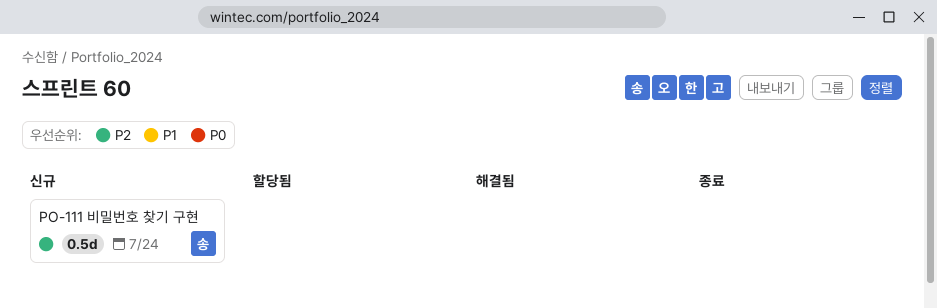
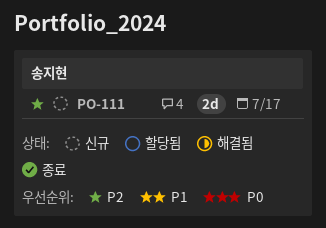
PO-111, estimate: 0.5d -> 2d
PO-111, due: Jul 24 -> Jul 17

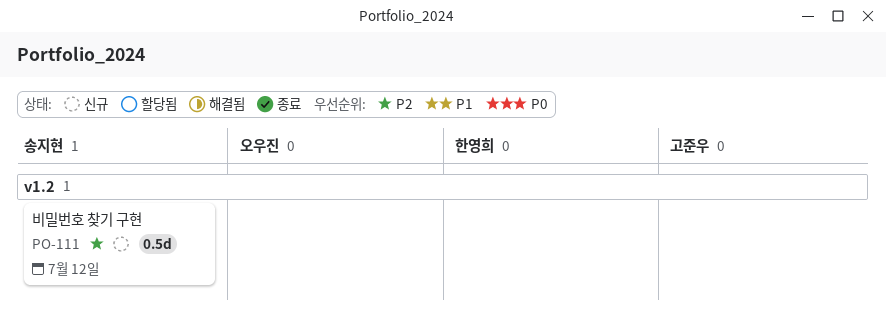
PO-111, estimate: 2d -> 0.5d
PO-111, due: Jul 17 -> Jul 12

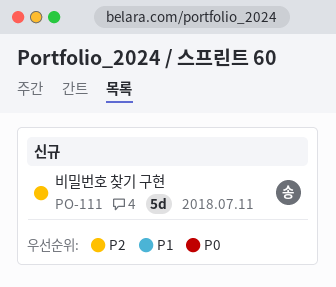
PO-111, estimate: 0.5d -> 5d
PO-111, due: Jul 12 -> Jul 11

